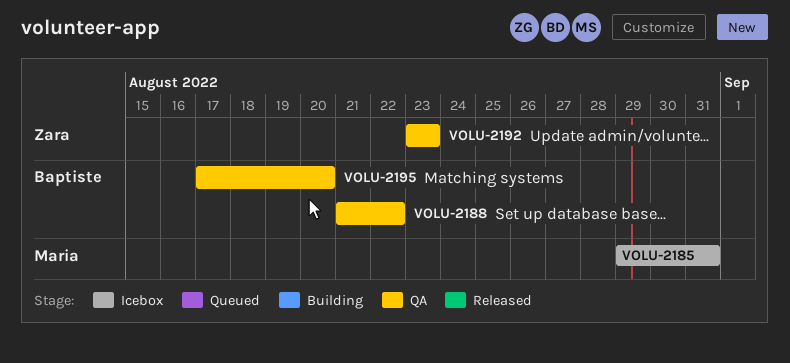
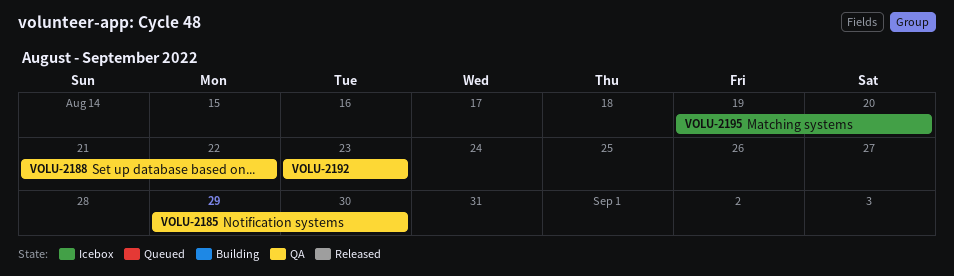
VOLU-2185, status: Icebox -> QA
VOLU-2185, due: Aug 31 -> Aug 30
VOLU-2195, status: QA -> Icebox
VOLU-2195, start: Aug 17 -> Aug 19

